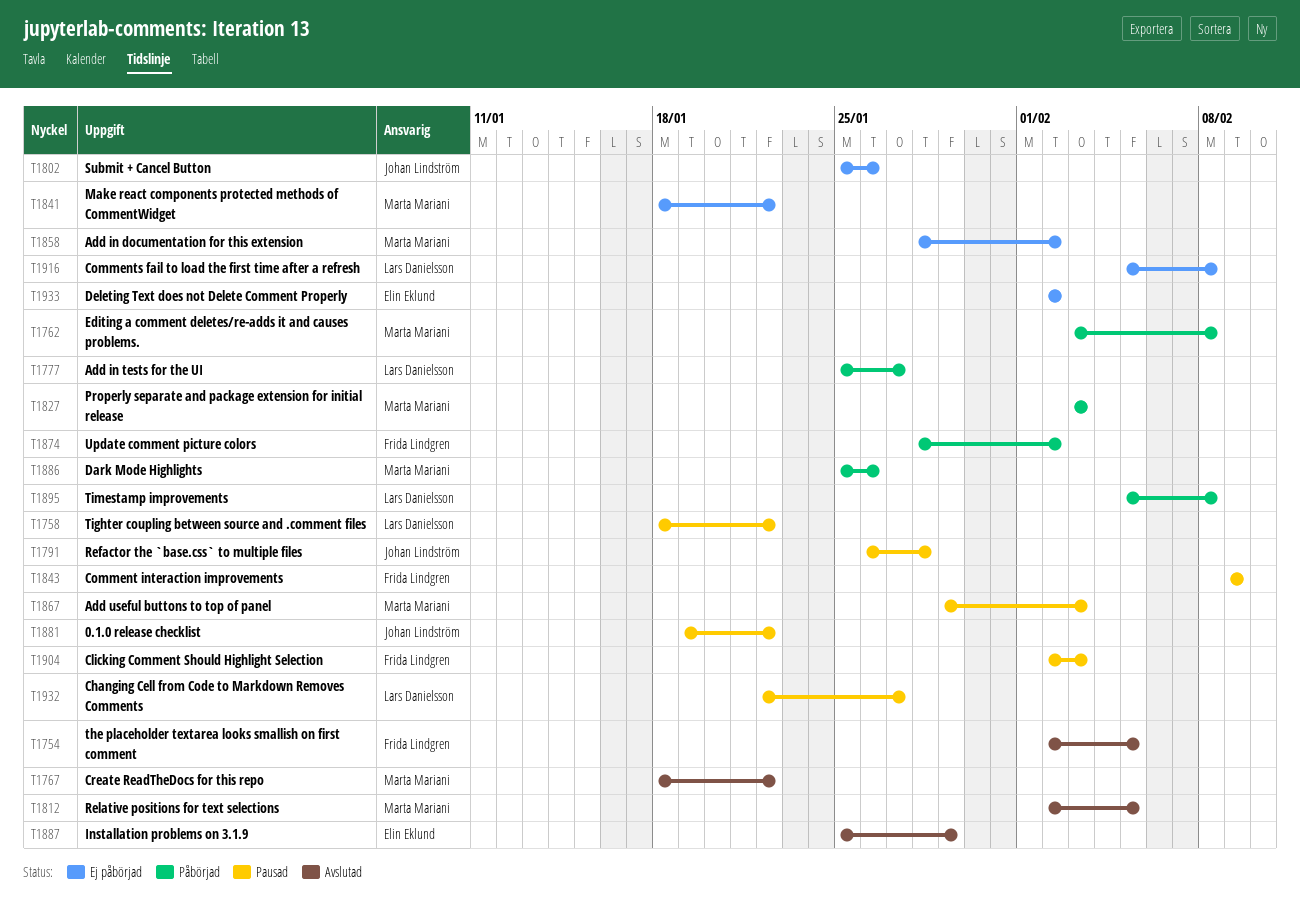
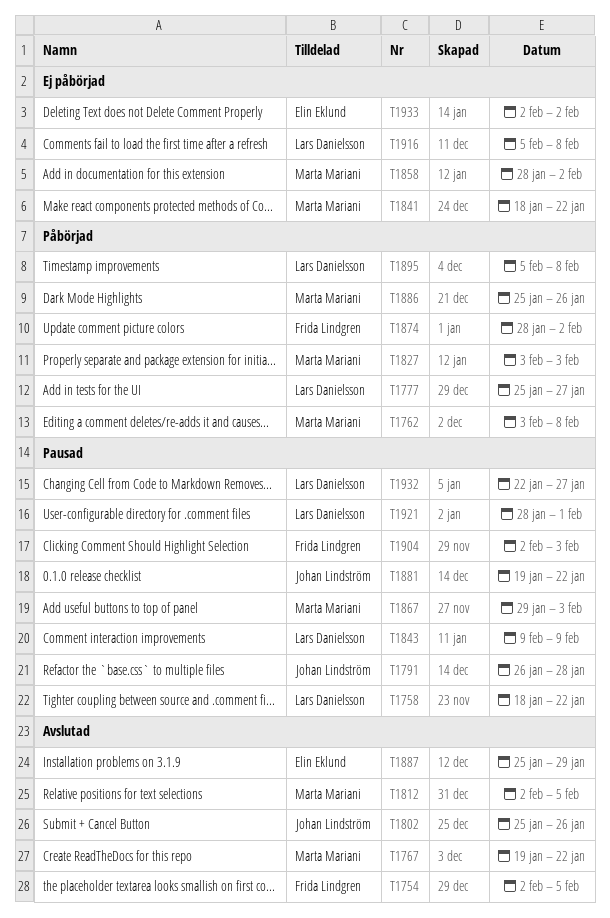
T1767, start: Jan 18 -> Jan 19
T1802, status: Ej påbörjad -> Avslutad
T1843, owner: Frida Lindgren -> Lars Danielsson
T1921: none -> present

